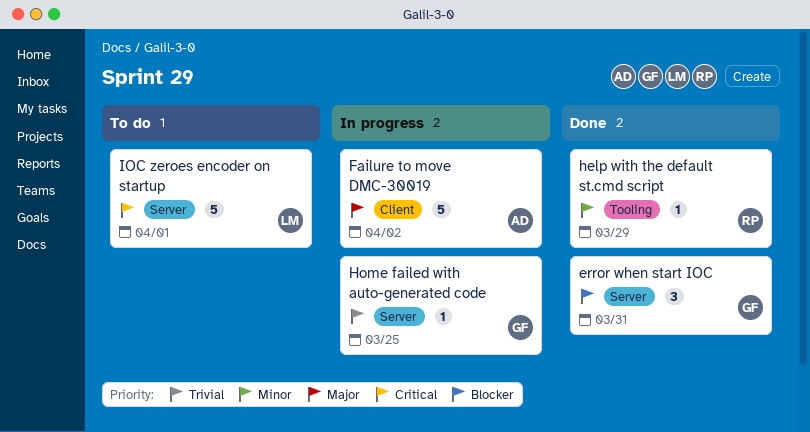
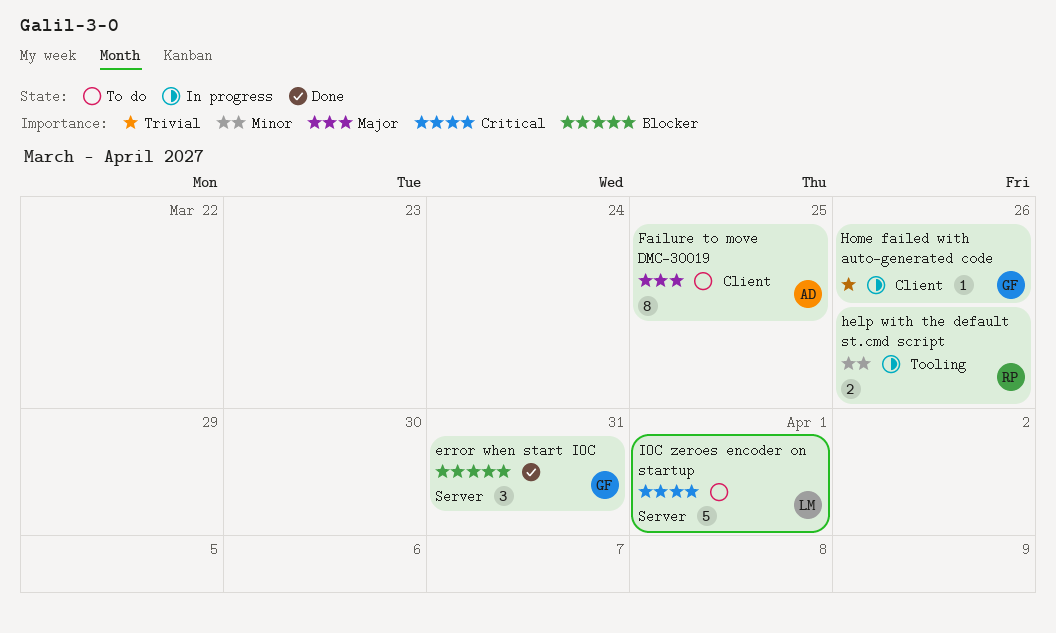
Failure to move DMC-30019, status: In progress -> To do
Failure to move DMC-30019, estimate: 5 -> 8
Failure to move DMC-30019, due: Apr 2 -> Mar 25
help with the default st.cmd script, status: Done -> In progress
help with the default st.cmd script, estimate: 1 -> 2
help with the default st.cmd script, due: Mar 29 -> Mar 26
Home failed with auto-generated code, label: Server -> Client
Home failed with auto-generated code, due: Mar 25 -> Mar 26

